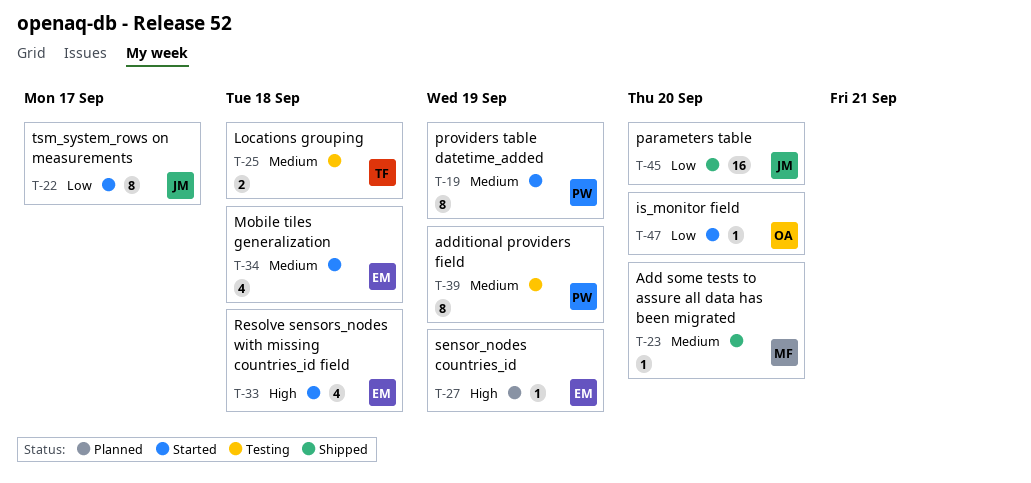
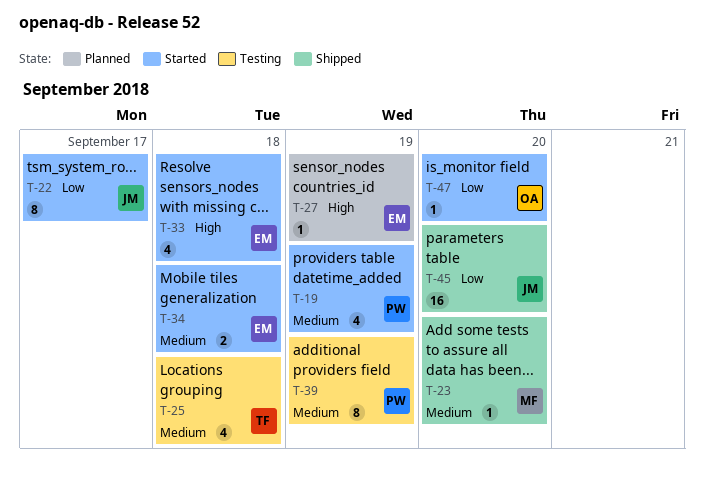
T-19, estimate: 8 -> 4
T-25, estimate: 2 -> 4
T-34, estimate: 4 -> 2

